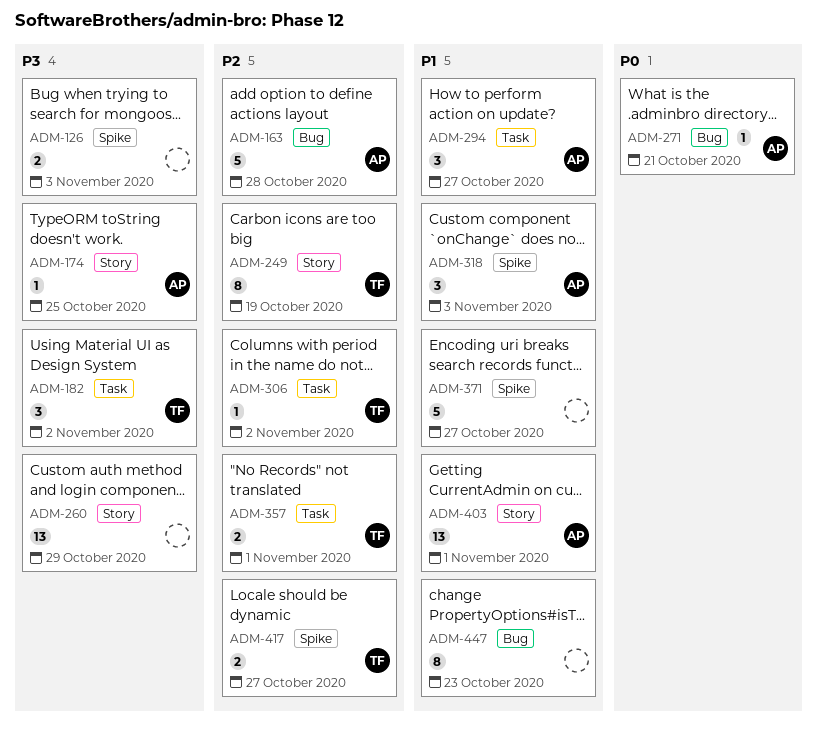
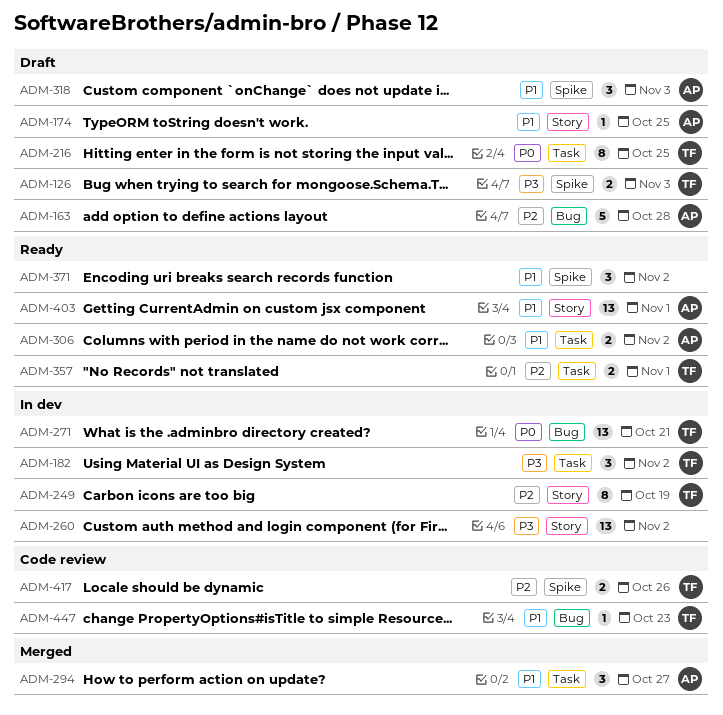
ADM-126, owner: none -> TF
ADM-174, priority: P3 -> P1
ADM-216: none -> present
ADM-260, due: Oct 29 -> Nov 2
ADM-271, owner: AP -> TF
ADM-271, estimate: 1 -> 13
ADM-306, owner: TF -> AP
ADM-306, priority: P2 -> P1
ADM-306, estimate: 1 -> 2
ADM-371, estimate: 5 -> 3
ADM-371, due: Oct 27 -> Nov 2
ADM-417, due: Oct 27 -> Oct 26
ADM-447, owner: none -> TF
ADM-447, estimate: 8 -> 1

